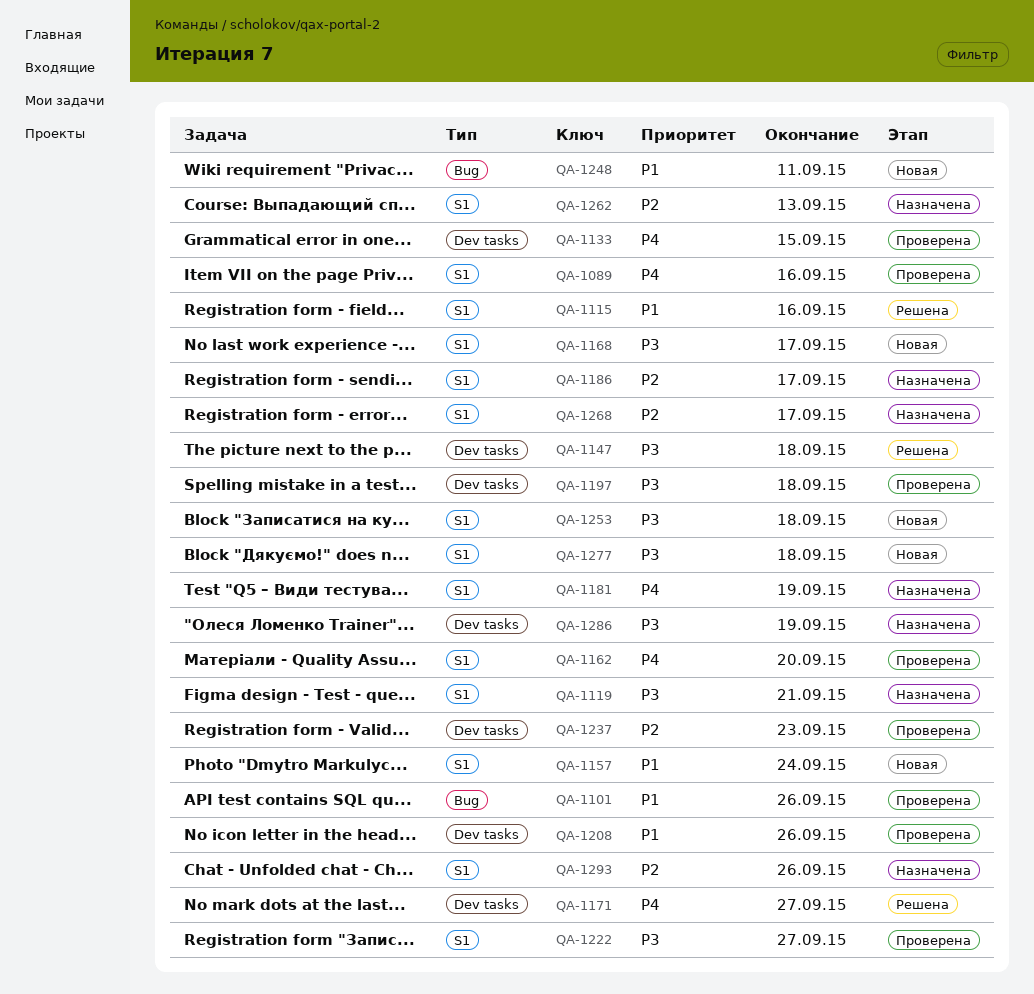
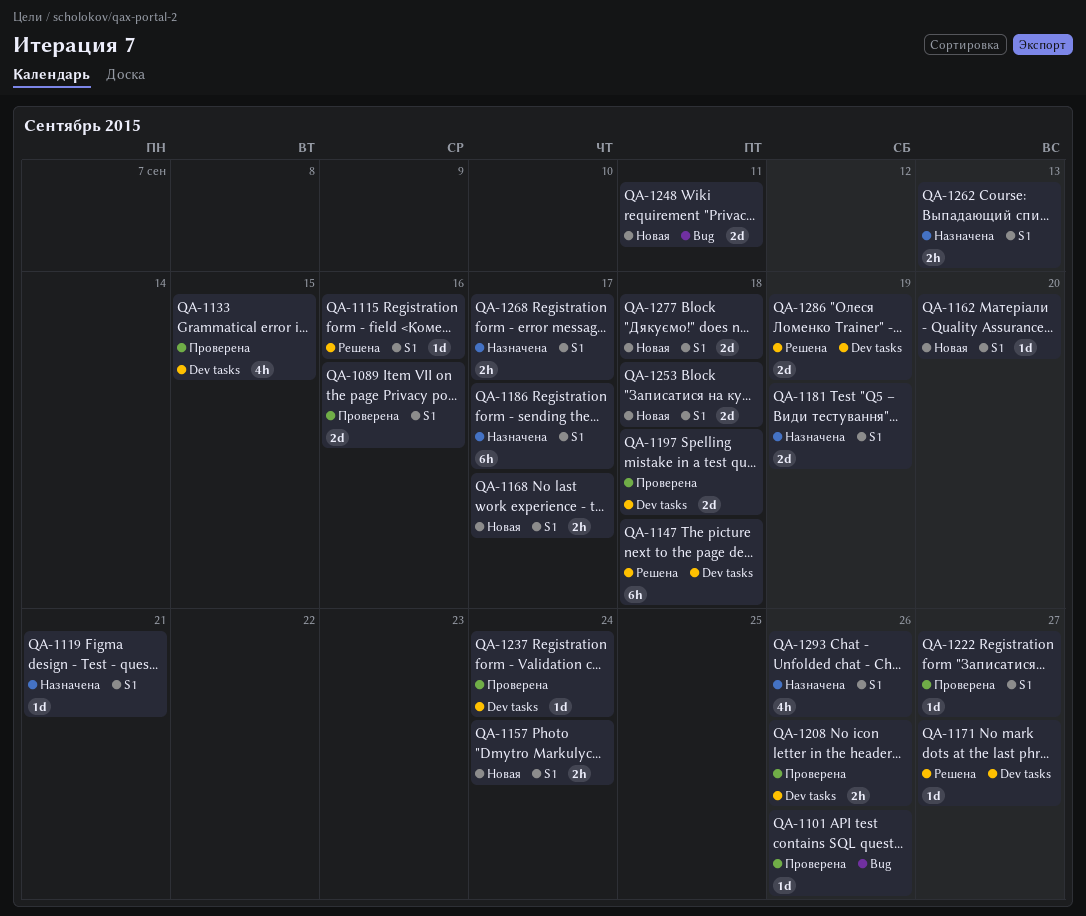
QA-1162, status: Проверена -> Новая
QA-1237, due: Sep 23 -> Sep 24
QA-1286, status: Назначена -> Решена

